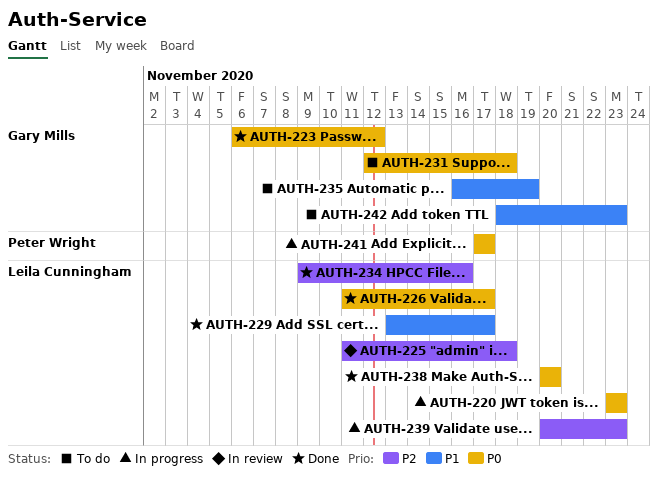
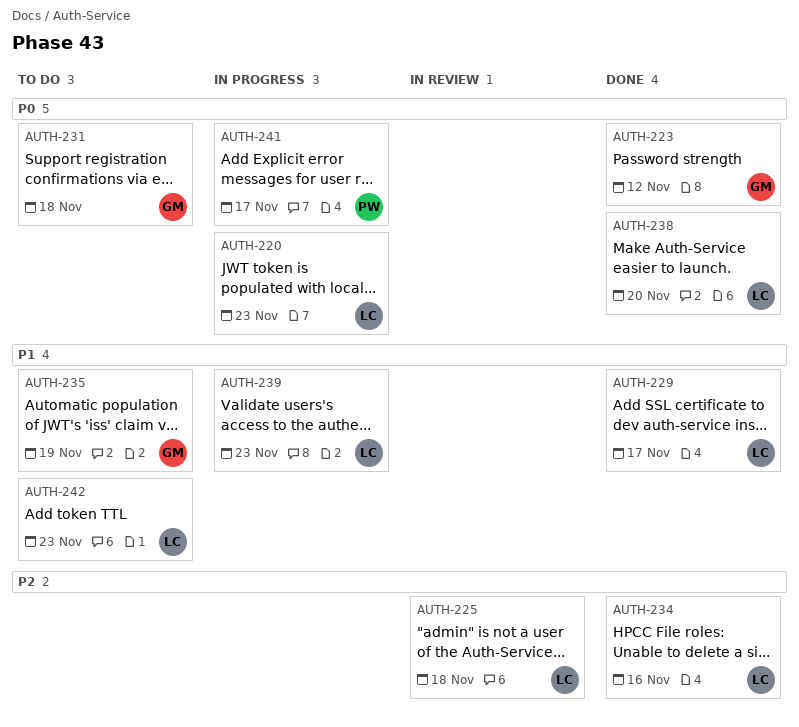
AUTH-226: present -> none
AUTH-239, priority: P2 -> P1
AUTH-242, owner: Gary Mills -> Leila Cunningham

